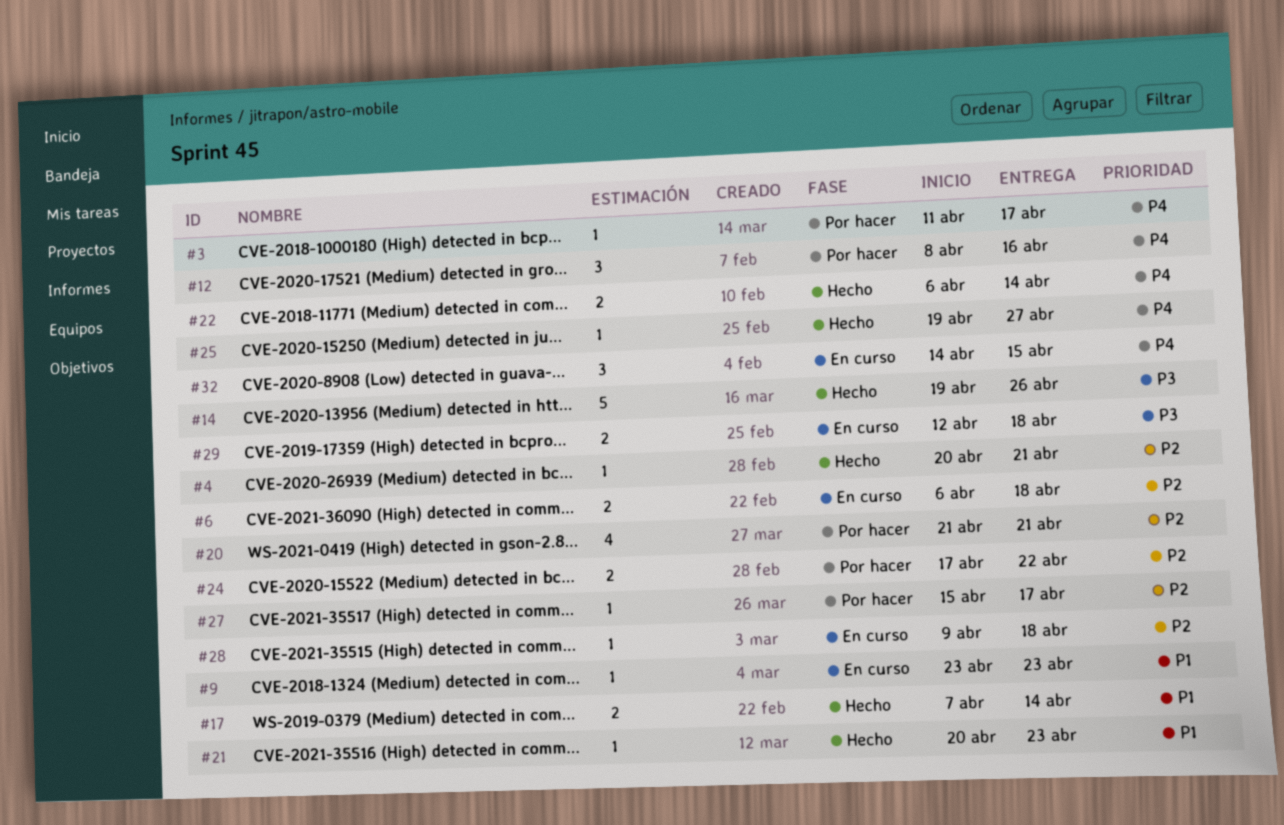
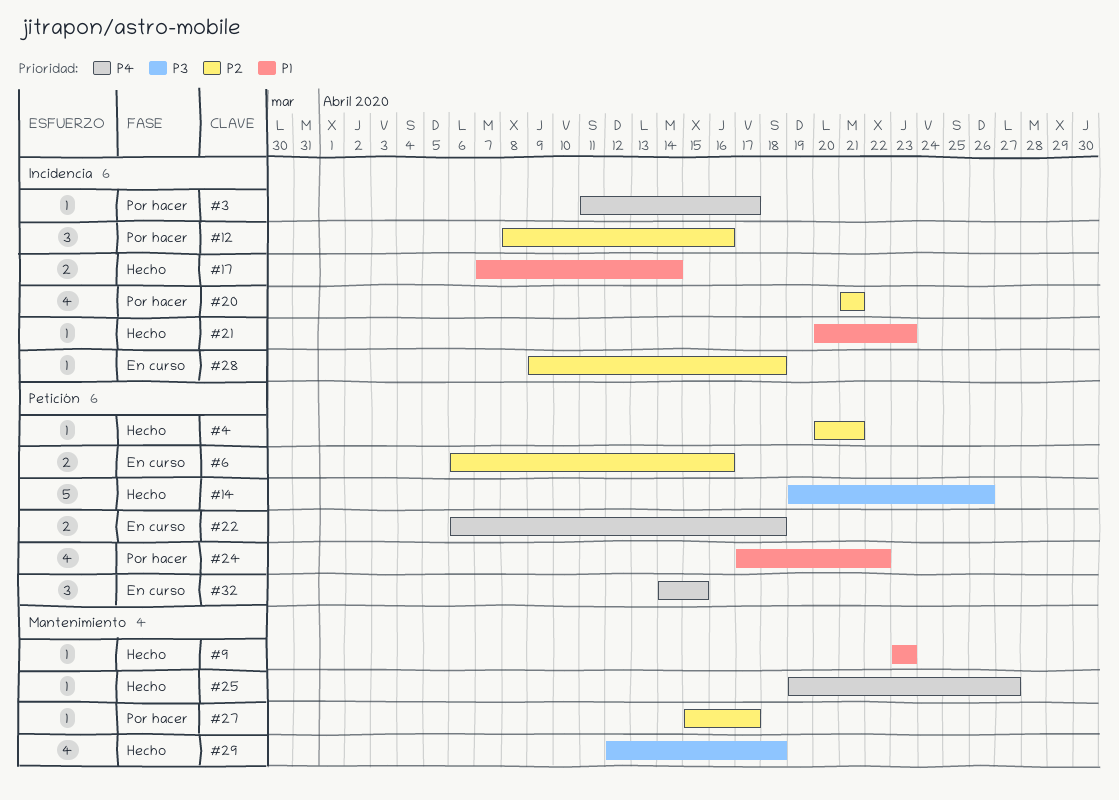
#6, due: Apr 18 -> Apr 16
#9, status: En curso -> Hecho
#12, priority: P4 -> P2
#22, status: Hecho -> En curso
#22, due: Apr 14 -> Apr 18
#24, priority: P2 -> P1
#24, estimate: 2 -> 4
#29, status: En curso -> Hecho
#29, estimate: 2 -> 4

